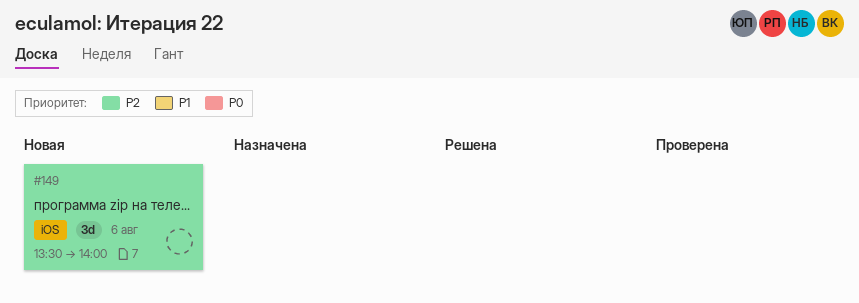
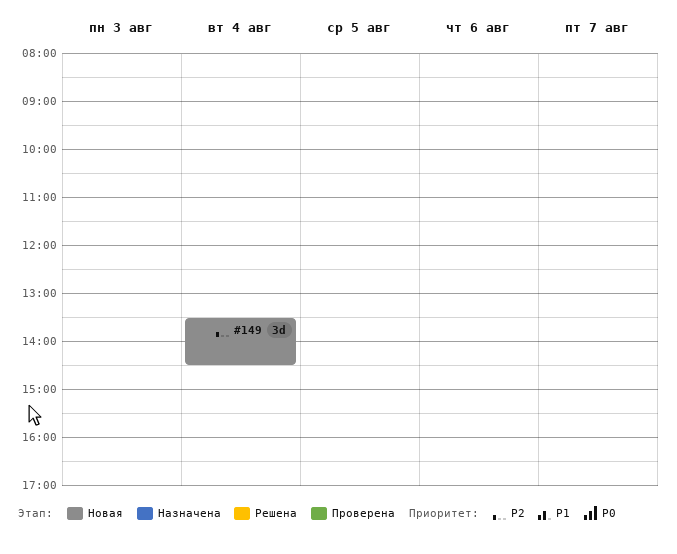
#149, day: Aug 6 -> Aug 4
#149, ends: 14:00 -> 14:30

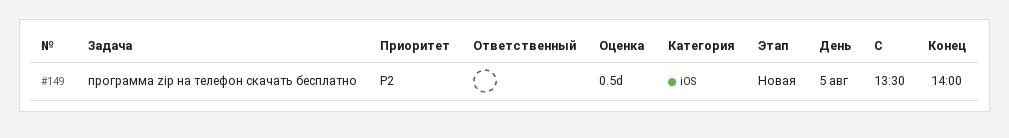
#149, estimate: 3d -> 0.5d
#149, day: Aug 4 -> Aug 5
#149, ends: 14:30 -> 14:00

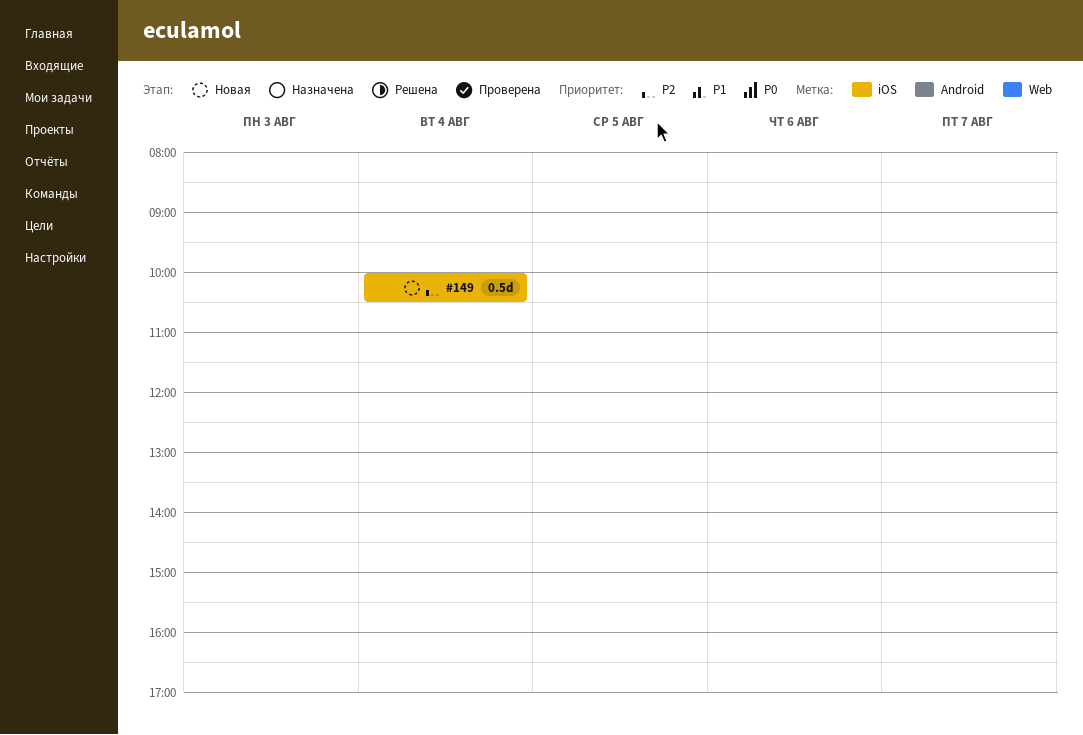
#149, day: Aug 5 -> Aug 4
#149, begins: 13:30 -> 10:00
#149, ends: 14:00 -> 10:30

